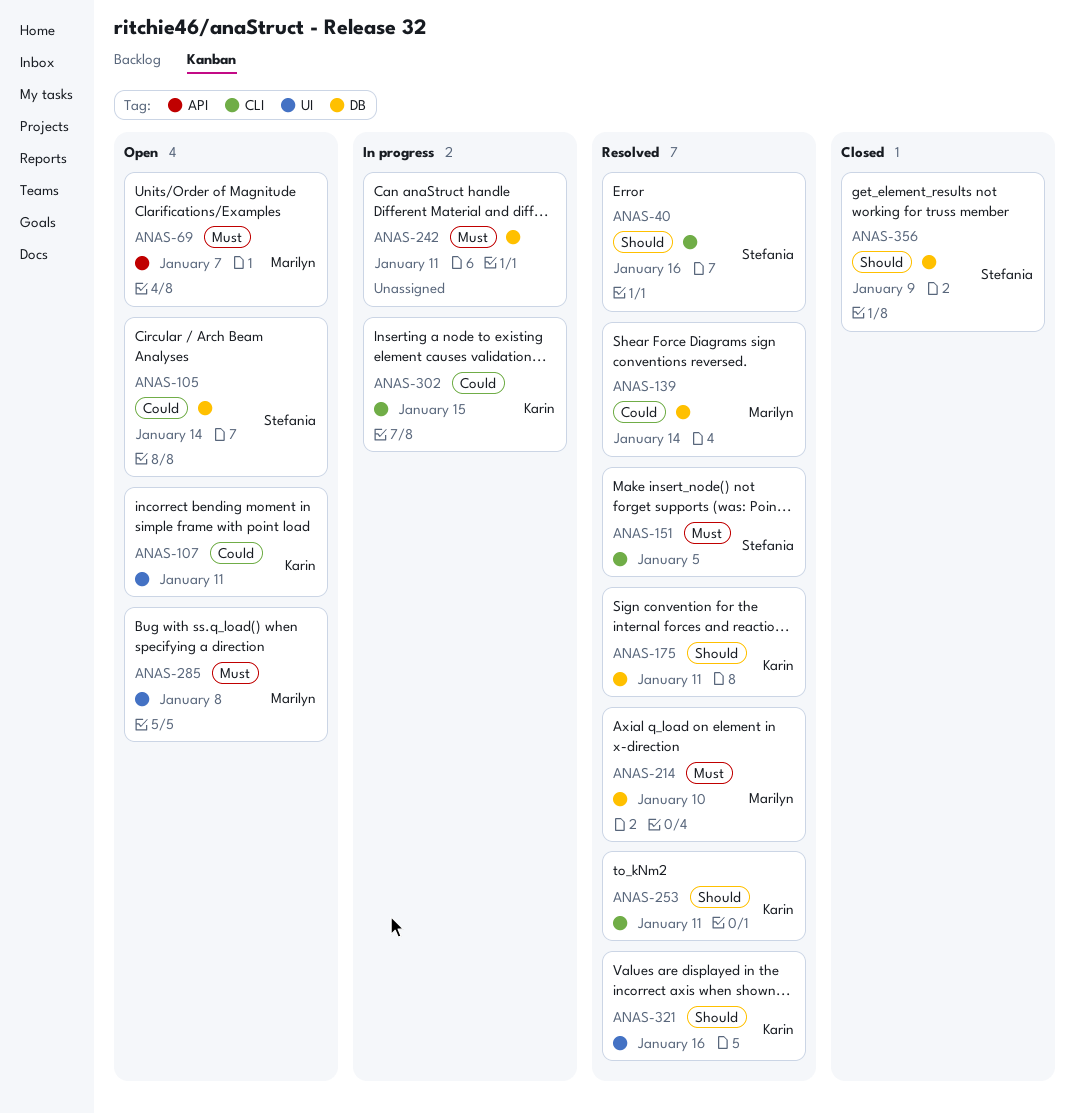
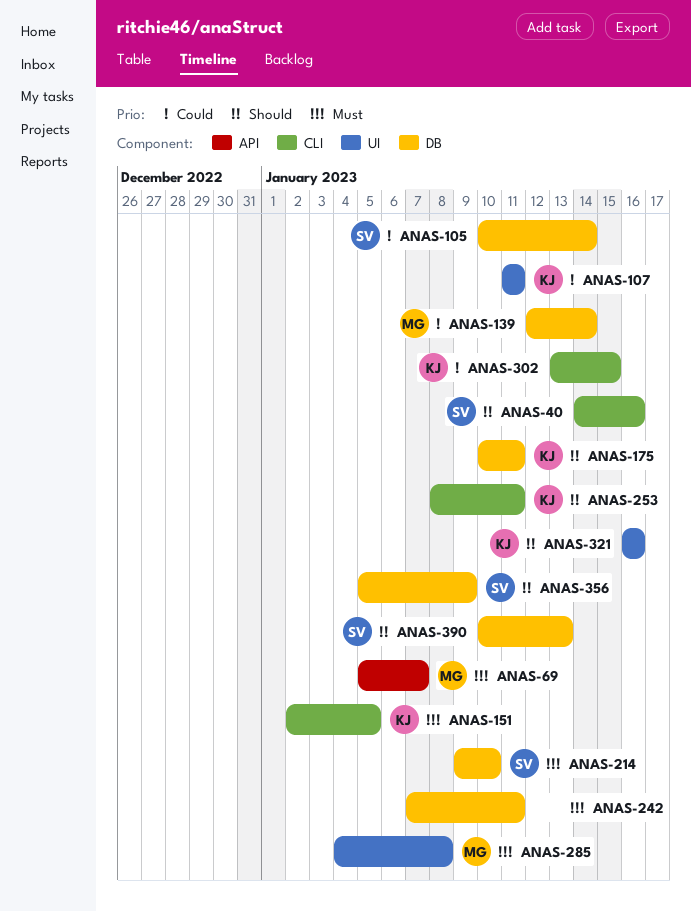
ANAS-151, owner: Stefania -> Karin
ANAS-214, owner: Marilyn -> Stefania
ANAS-390: none -> present

